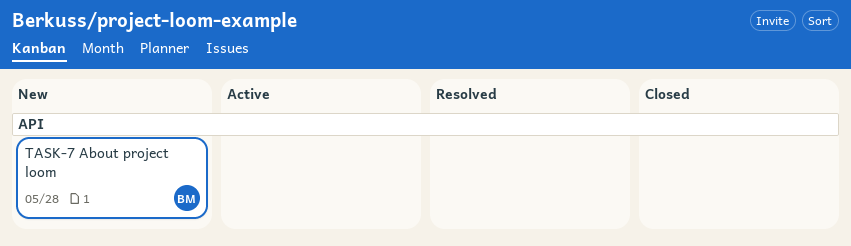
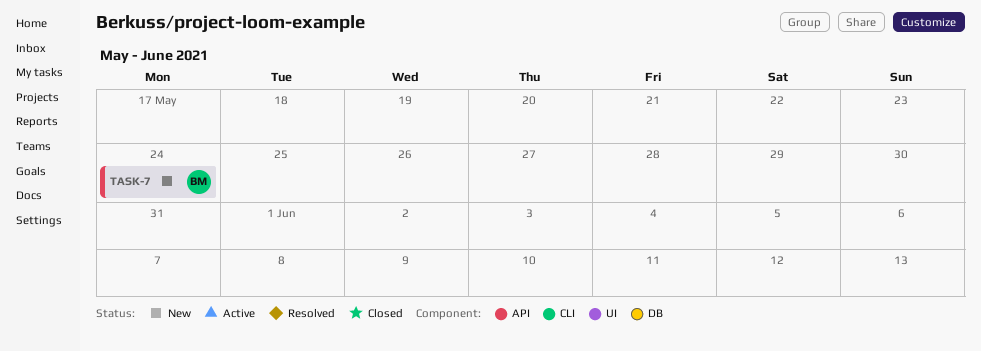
TASK-7, due: May 28 -> May 24

